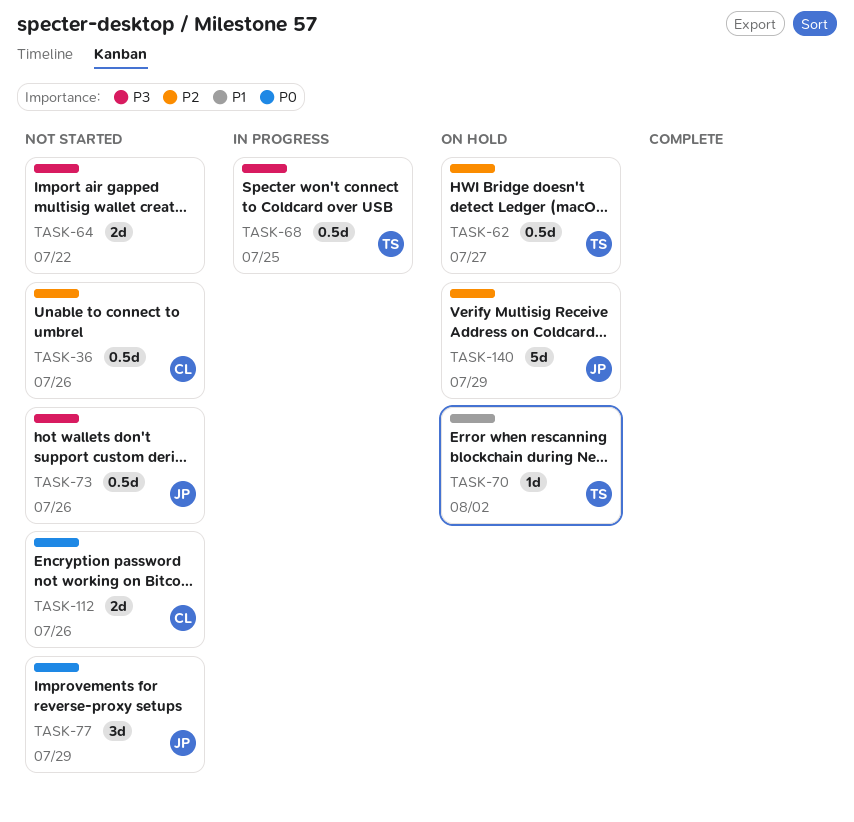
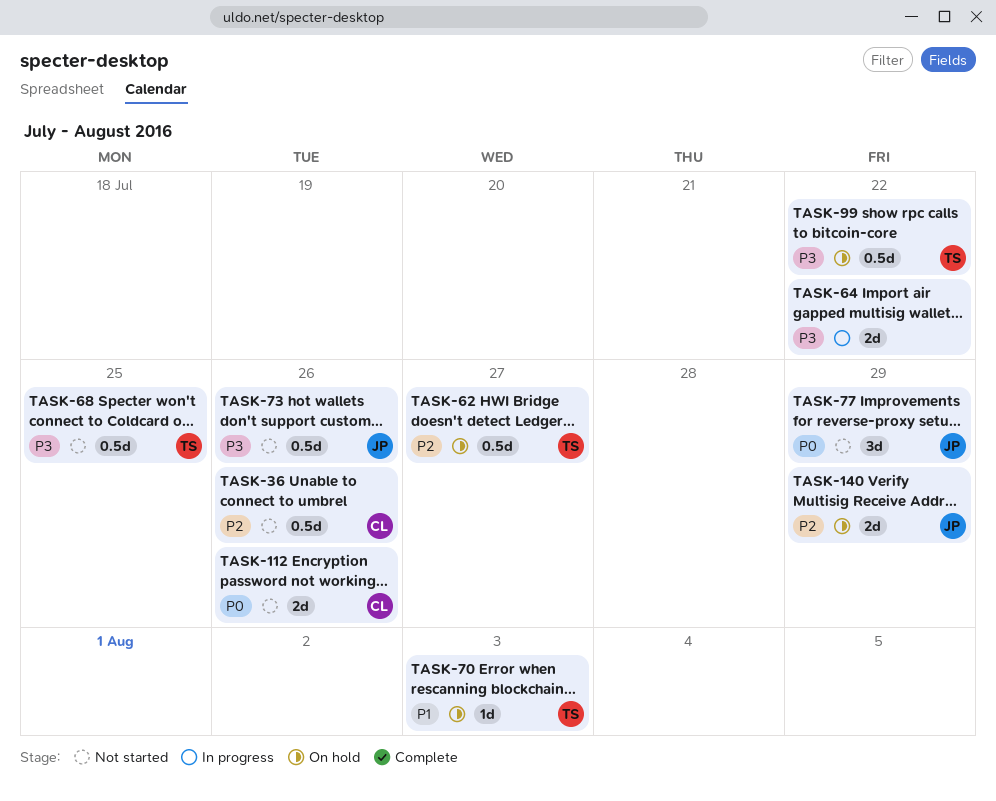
TASK-64, status: Not started -> In progress
TASK-68, status: In progress -> Not started
TASK-70, due: Aug 2 -> Aug 3
TASK-99: none -> present
TASK-140, estimate: 5d -> 2d

